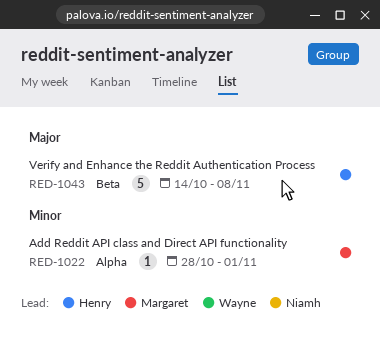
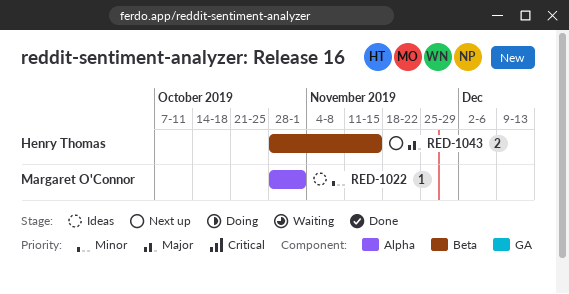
RED-1043, estimate: 5 -> 2
RED-1043, start: Oct 14 -> Oct 28
RED-1043, due: Nov 8 -> Nov 15

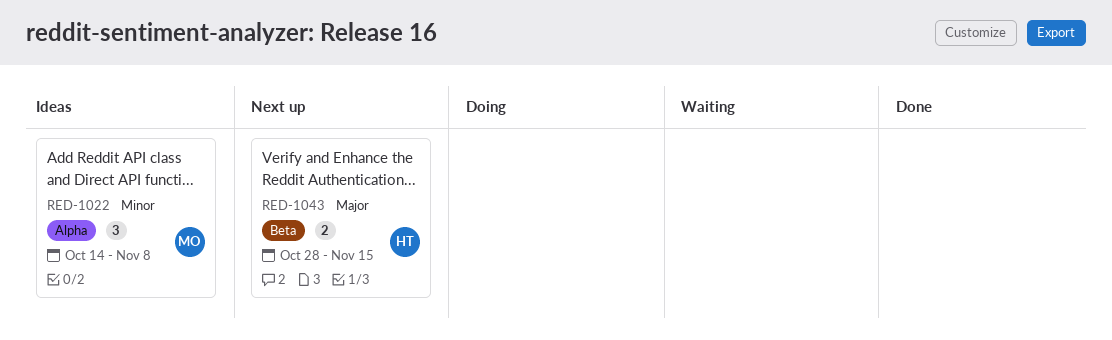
RED-1022, estimate: 1 -> 3
RED-1022, start: Oct 28 -> Oct 14
RED-1022, due: Nov 1 -> Nov 8

